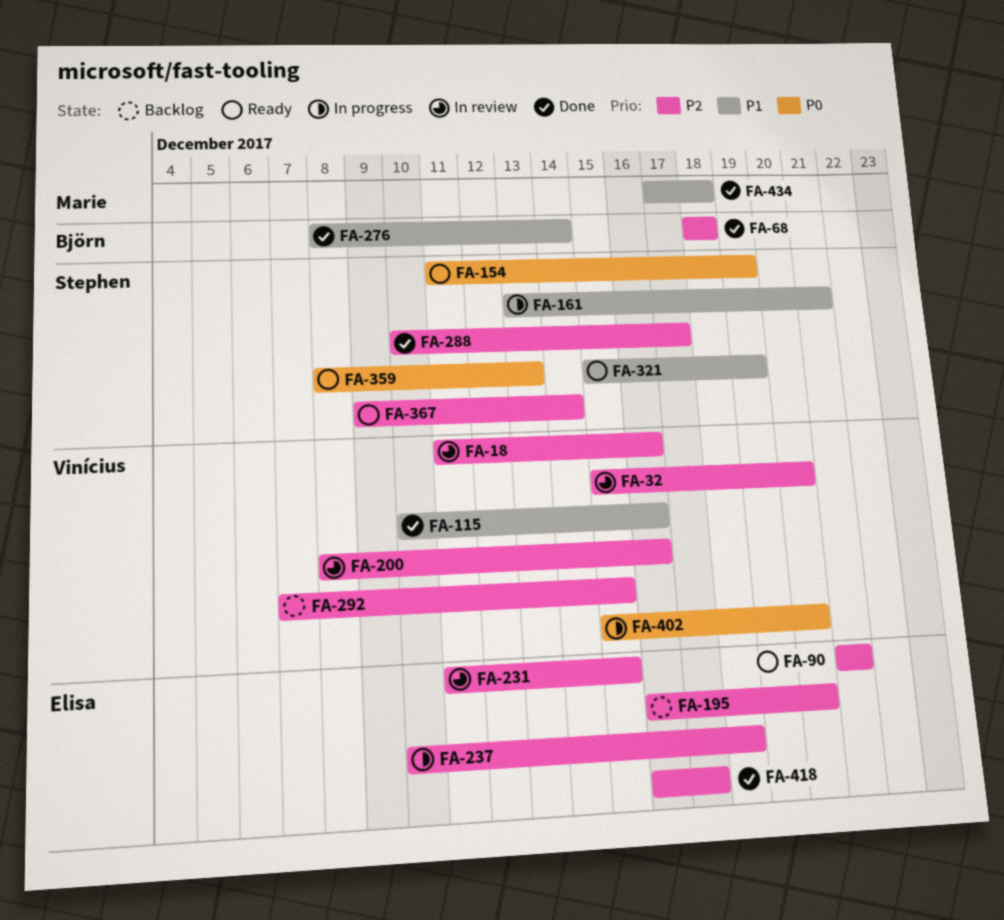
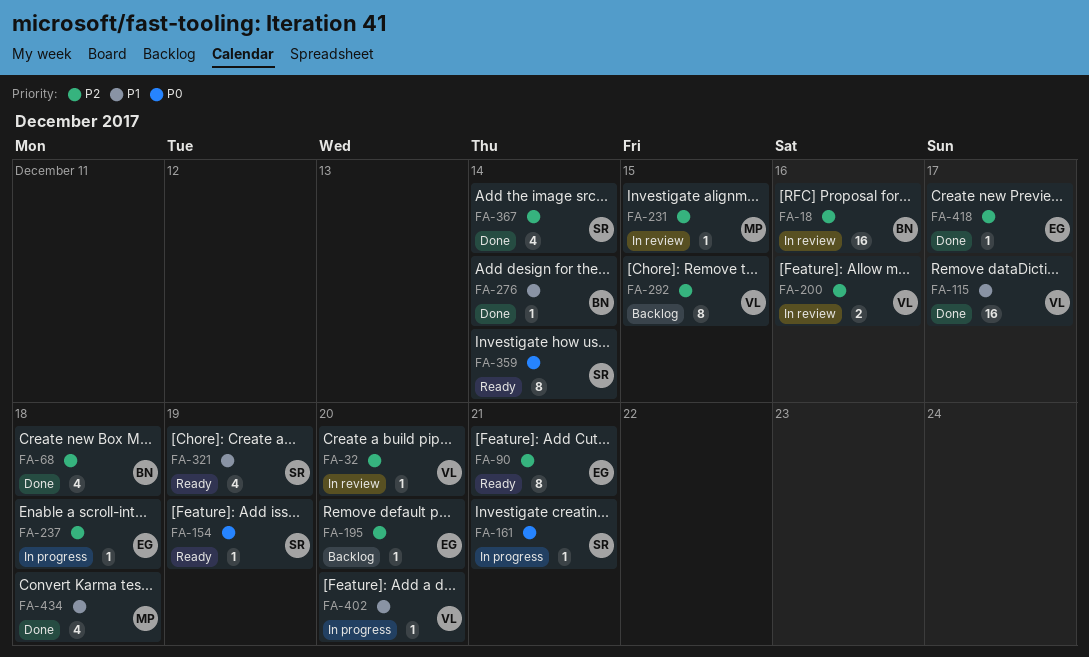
FA-18, owner: Vinícius -> Björn
FA-115, due: Dec 16 -> Dec 17
FA-161, priority: P1 -> P0
FA-231, owner: Elisa -> Marie
FA-288: present -> none
FA-359, due: Dec 13 -> Dec 14
FA-367, status: Ready -> Done
FA-402, priority: P0 -> P1

